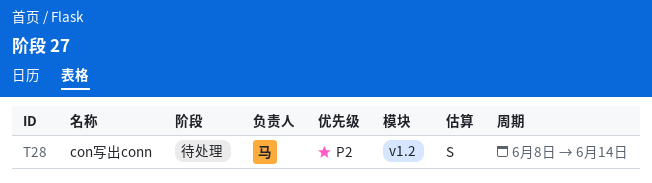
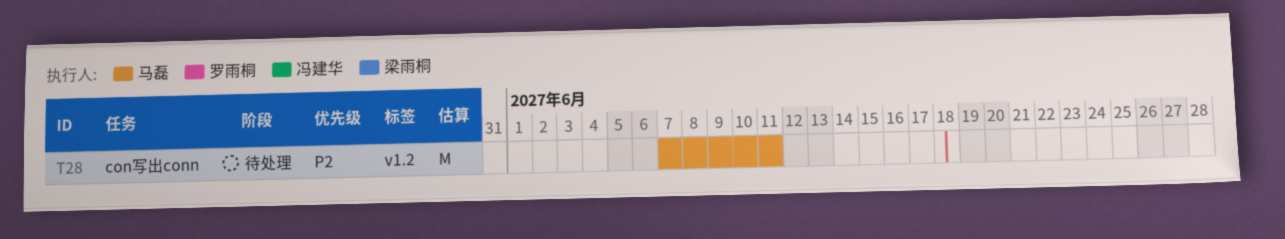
T28, estimate: S -> M
T28, start: Jun 8 -> Jun 7
T28, due: Jun 14 -> Jun 11

